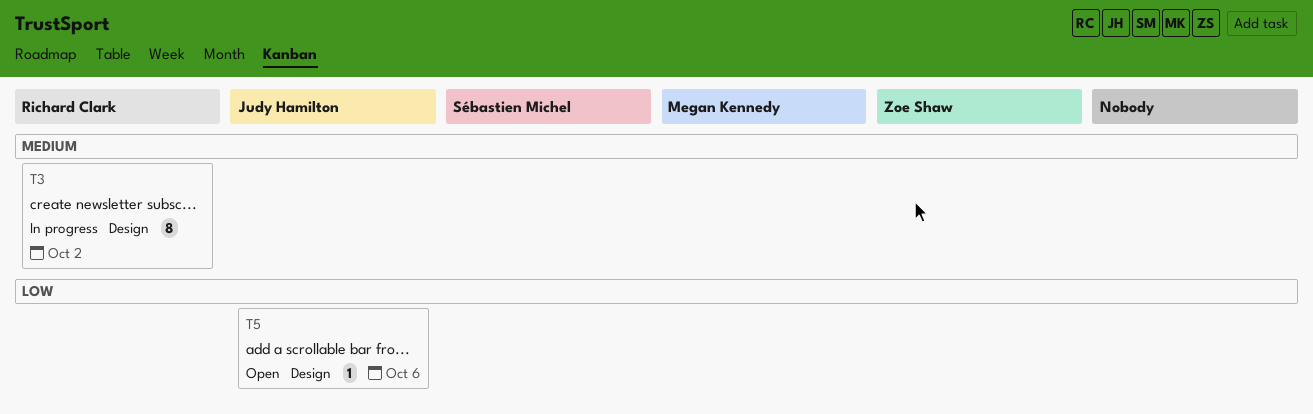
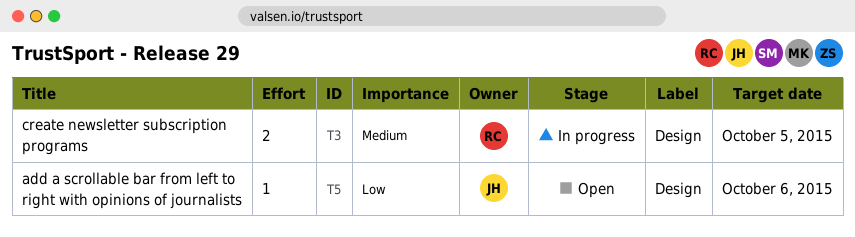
T3, estimate: 8 -> 2
T3, due: Oct 2 -> Oct 5

